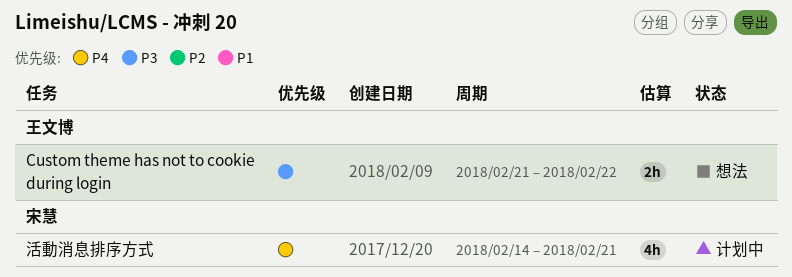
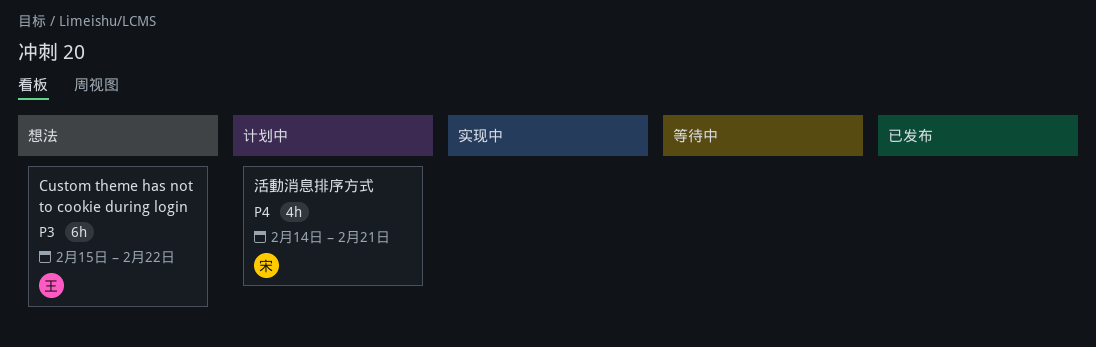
Custom theme has not to cookie during login, estimate: 2h -> 6h
Custom theme has not to cookie during login, start: Feb 21 -> Feb 15

